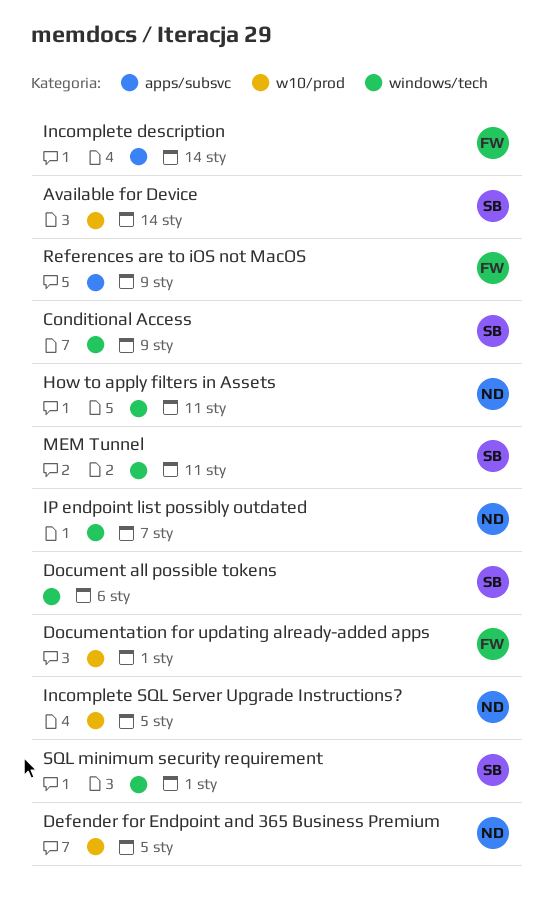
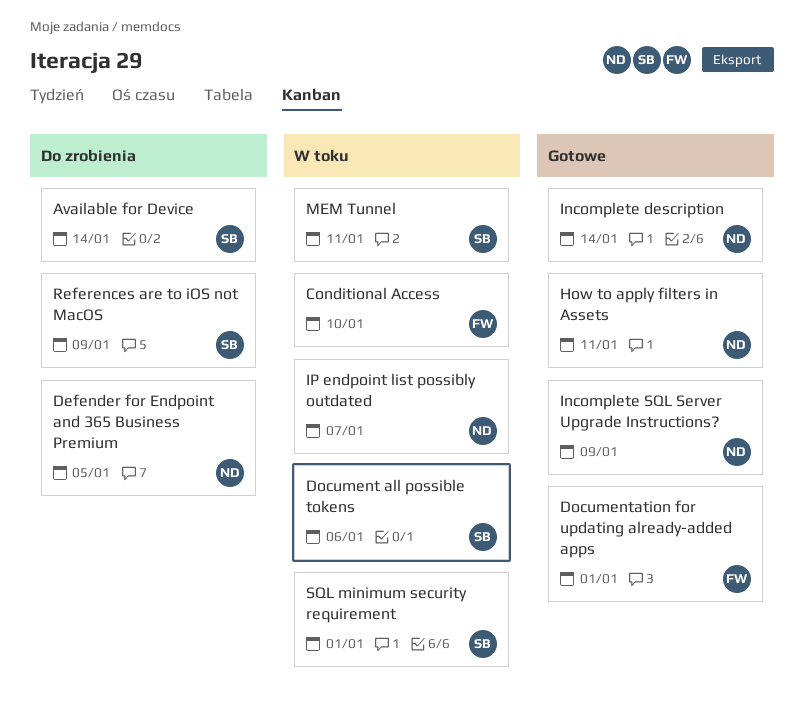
Conditional Access, owner: SB -> FW
Conditional Access, due: Jan 9 -> Jan 10
Incomplete description, owner: FW -> ND
Incomplete SQL Server Upgrade Instructions?, due: Jan 5 -> Jan 9
References are to iOS not MacOS, owner: FW -> SB

